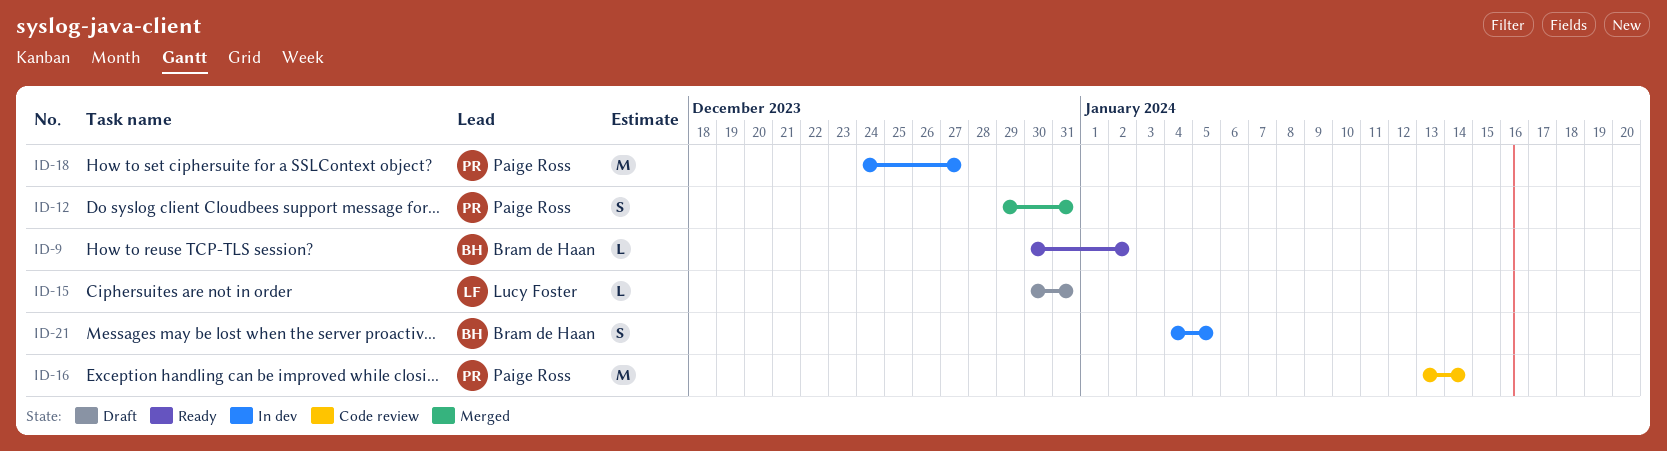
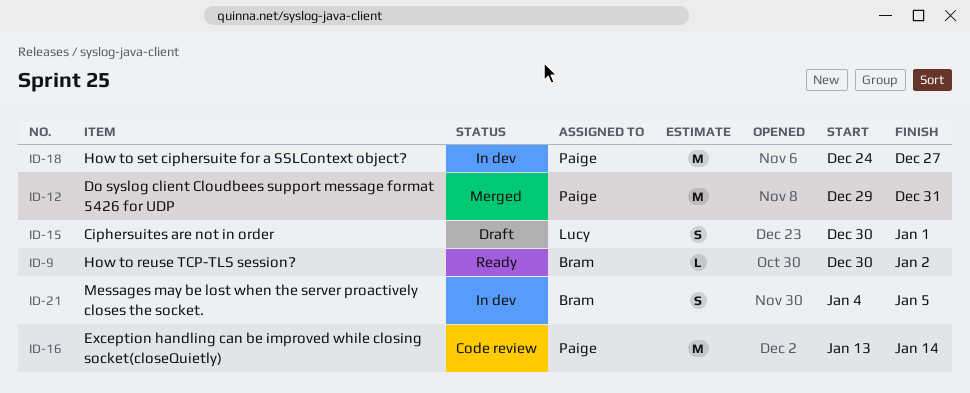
ID-12, estimate: S -> M
ID-15, estimate: L -> S
ID-15, due: Dec 31 -> Jan 1

